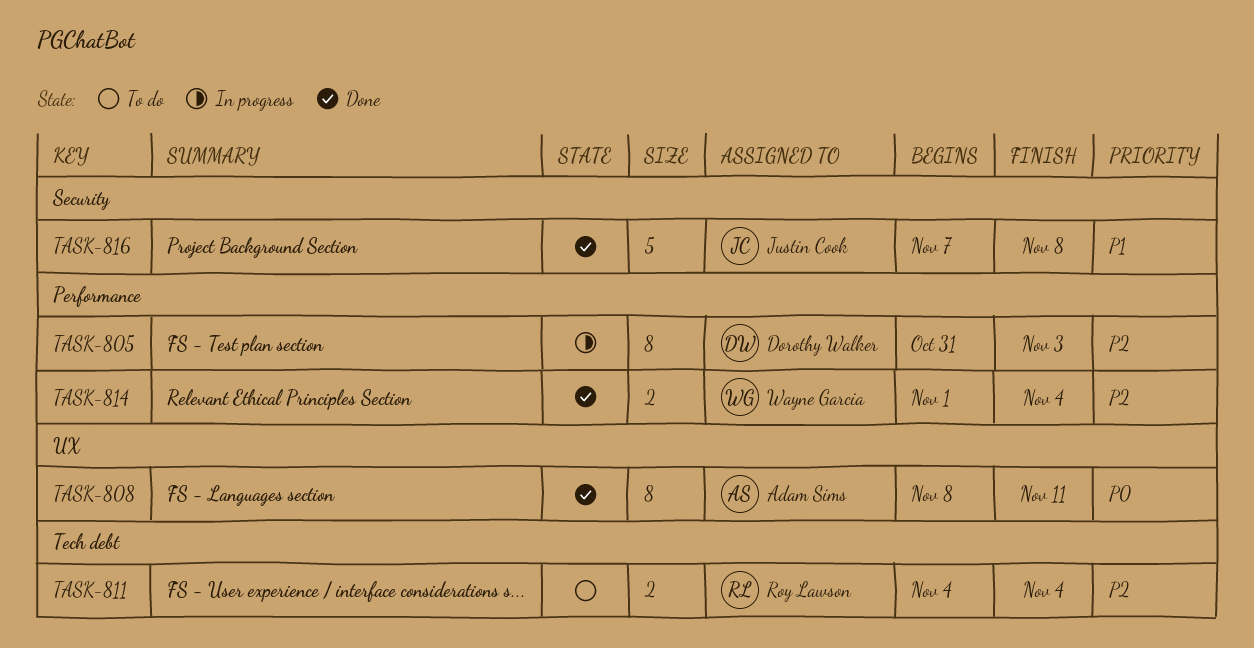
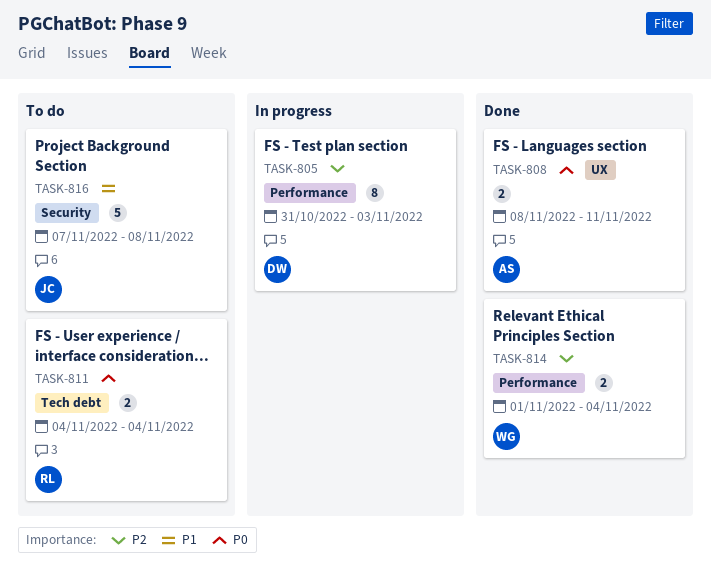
TASK-808, estimate: 8 -> 2
TASK-811, priority: P2 -> P0
TASK-816, status: Done -> To do

